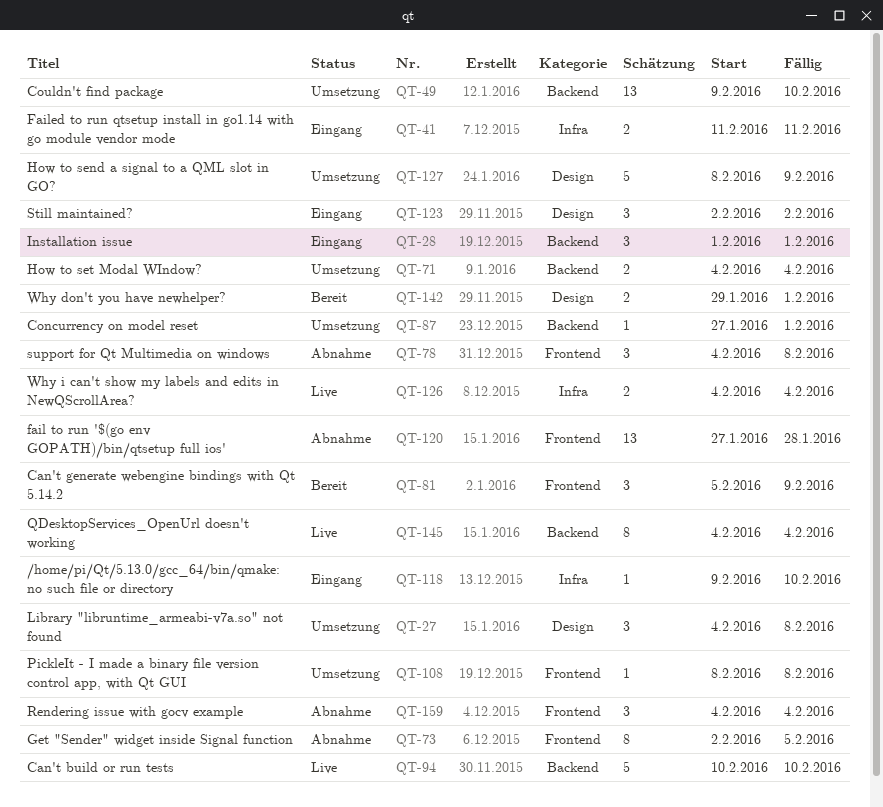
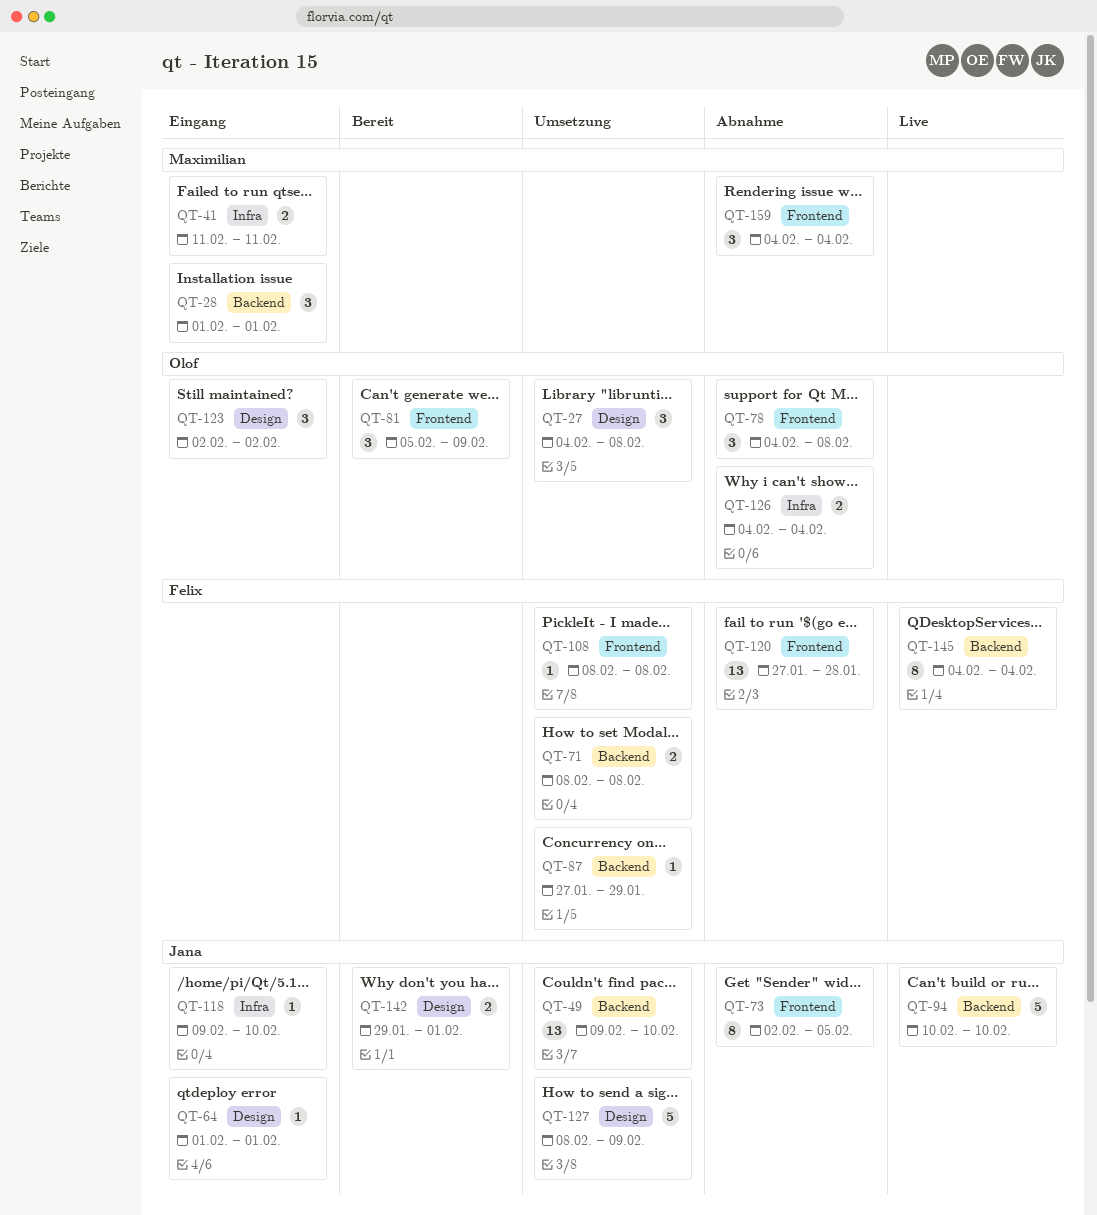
QT-64: none -> present
QT-71, start: Feb 4 -> Feb 8
QT-71, due: Feb 4 -> Feb 8
QT-87, due: Feb 1 -> Jan 29
QT-126, status: Live -> Abnahme

